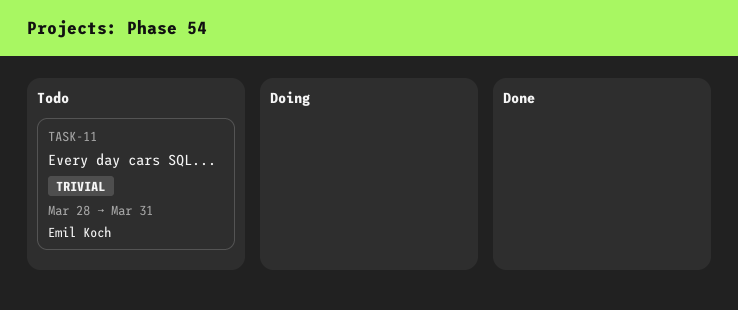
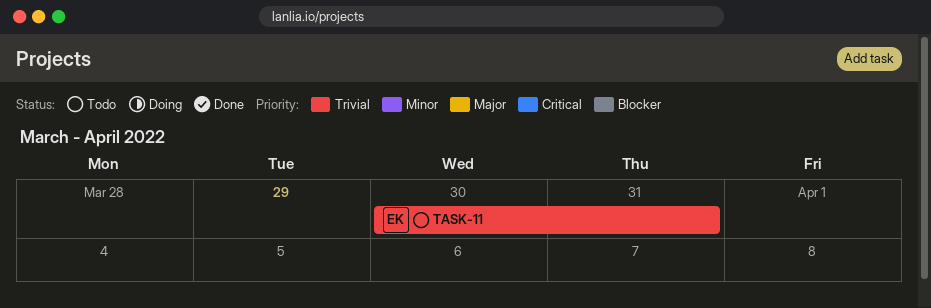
TASK-11, start: Mar 28 -> Mar 30

